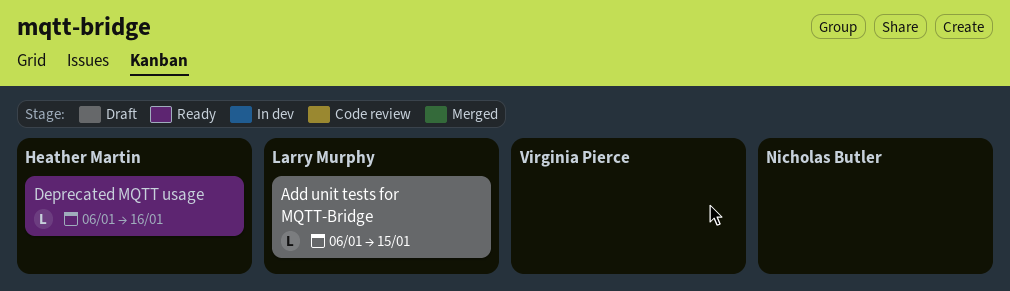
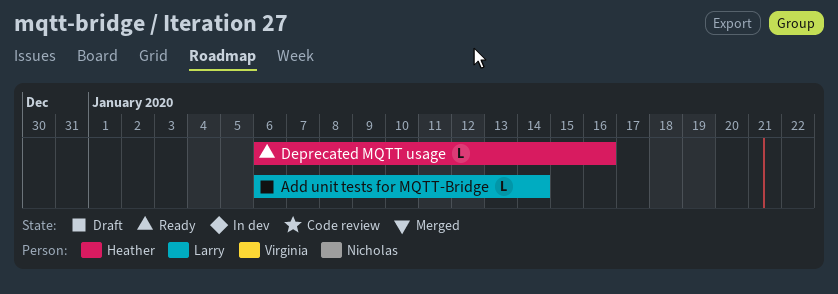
Add unit tests for MQTT-Bridge, due: Jan 15 -> Jan 14

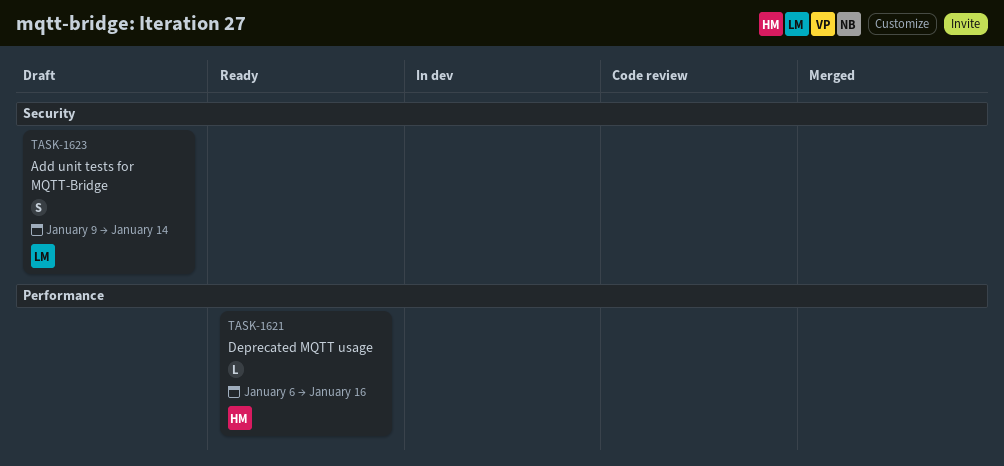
Add unit tests for MQTT-Bridge, estimate: L -> S
Add unit tests for MQTT-Bridge, start: Jan 6 -> Jan 9

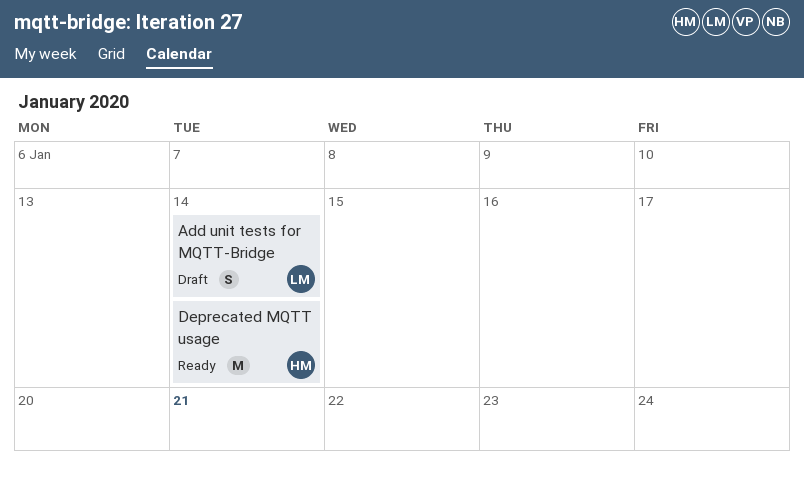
Deprecated MQTT usage, estimate: L -> M
Deprecated MQTT usage, due: Jan 16 -> Jan 14

